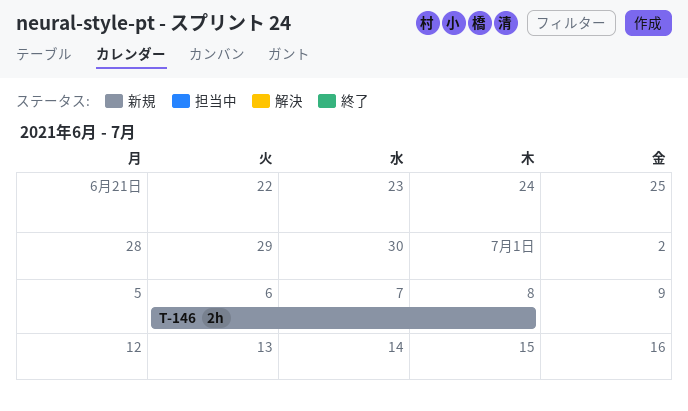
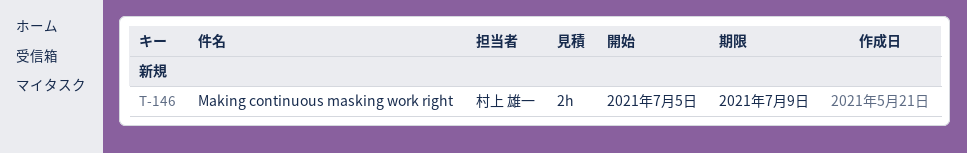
T-146, start: Jul 6 -> Jul 5
T-146, due: Jul 8 -> Jul 9

